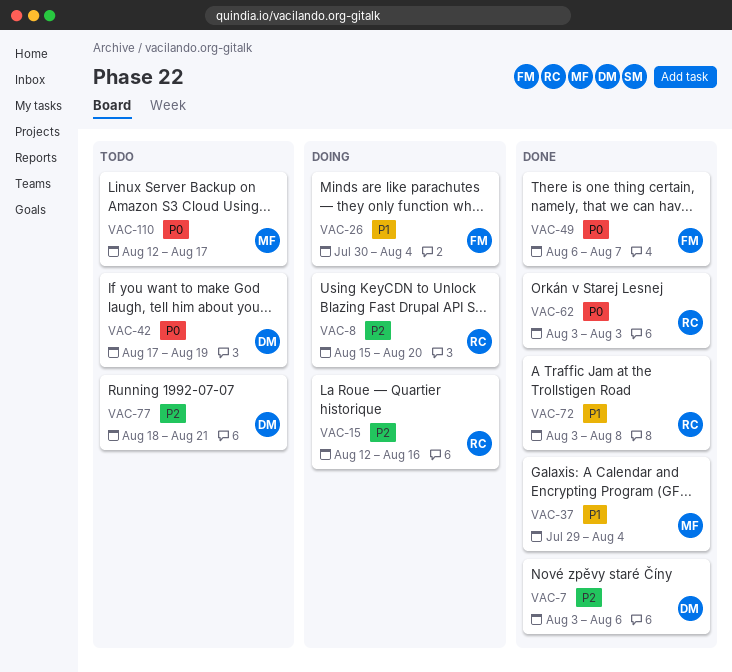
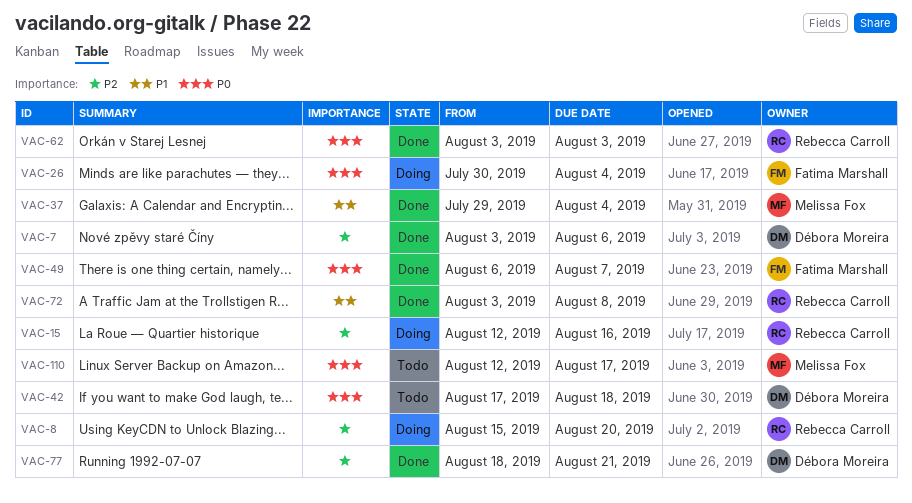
VAC-26, priority: P1 -> P0
VAC-42, due: Aug 19 -> Aug 18
VAC-77, status: Todo -> Done

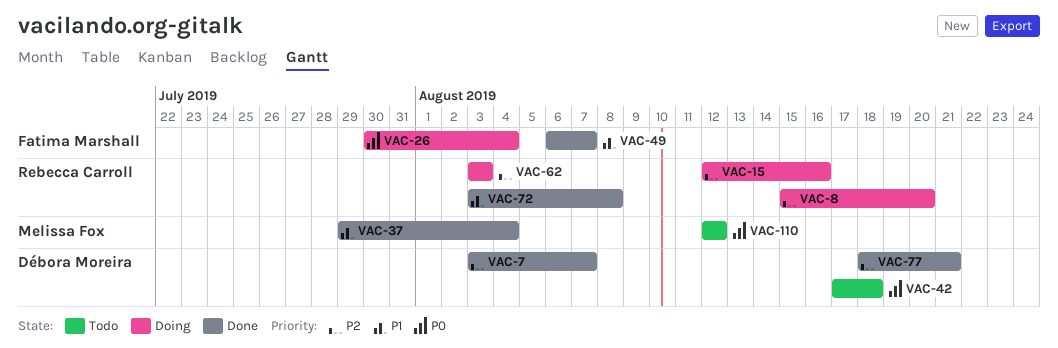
VAC-7, due: Aug 6 -> Aug 7
VAC-49, priority: P0 -> P1
VAC-62, status: Done -> Doing
VAC-62, priority: P0 -> P2
VAC-110, due: Aug 17 -> Aug 12

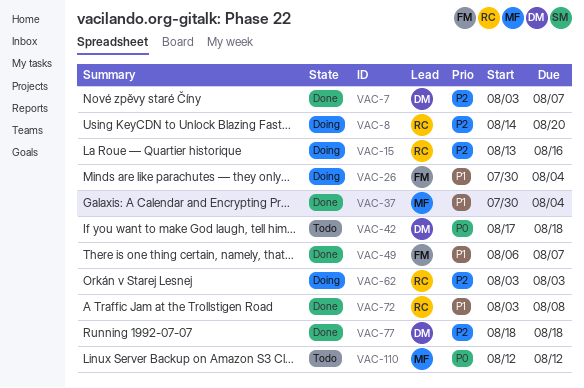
VAC-8, start: Aug 15 -> Aug 14
VAC-15, start: Aug 12 -> Aug 13
VAC-26, priority: P0 -> P1
VAC-37, start: Jul 29 -> Jul 30
VAC-77, due: Aug 21 -> Aug 18

